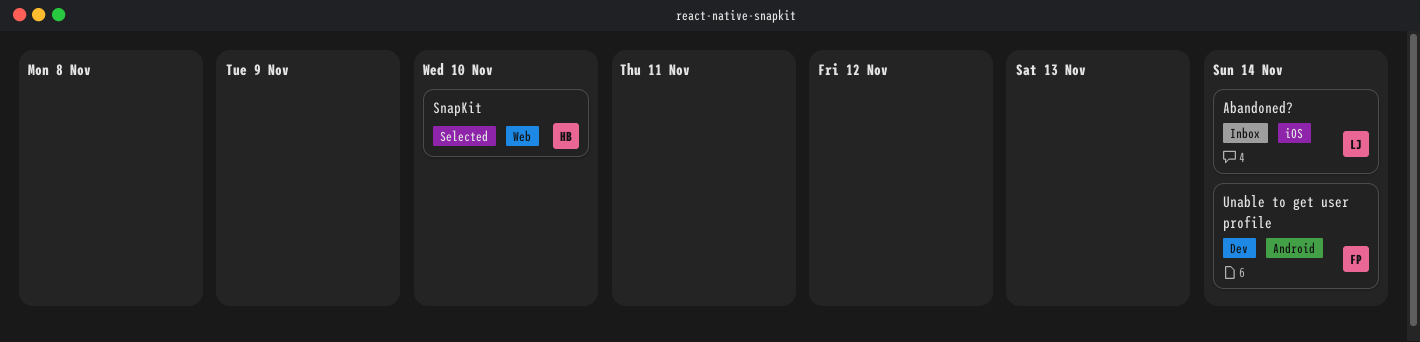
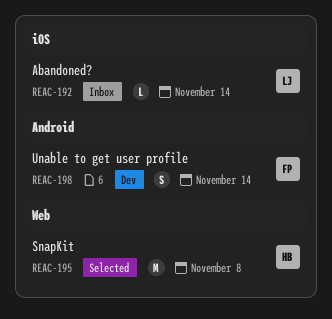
SnapKit, due: Nov 10 -> Nov 8

